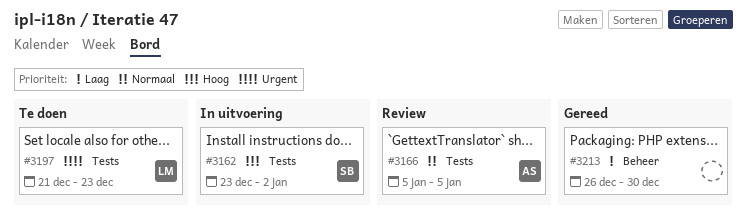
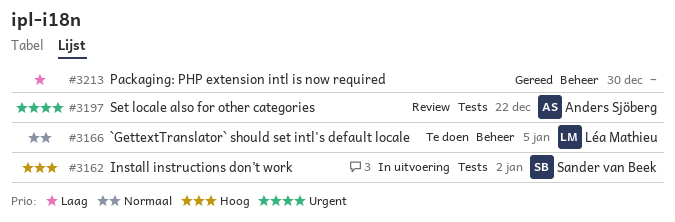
#3166, status: Review -> Te doen
#3166, owner: Anders Sjöberg -> Léa Mathieu
#3166, label: Tests -> Beheer
#3197, status: Te doen -> Review
#3197, owner: Léa Mathieu -> Anders Sjöberg
#3197, due: Dec 23 -> Dec 22

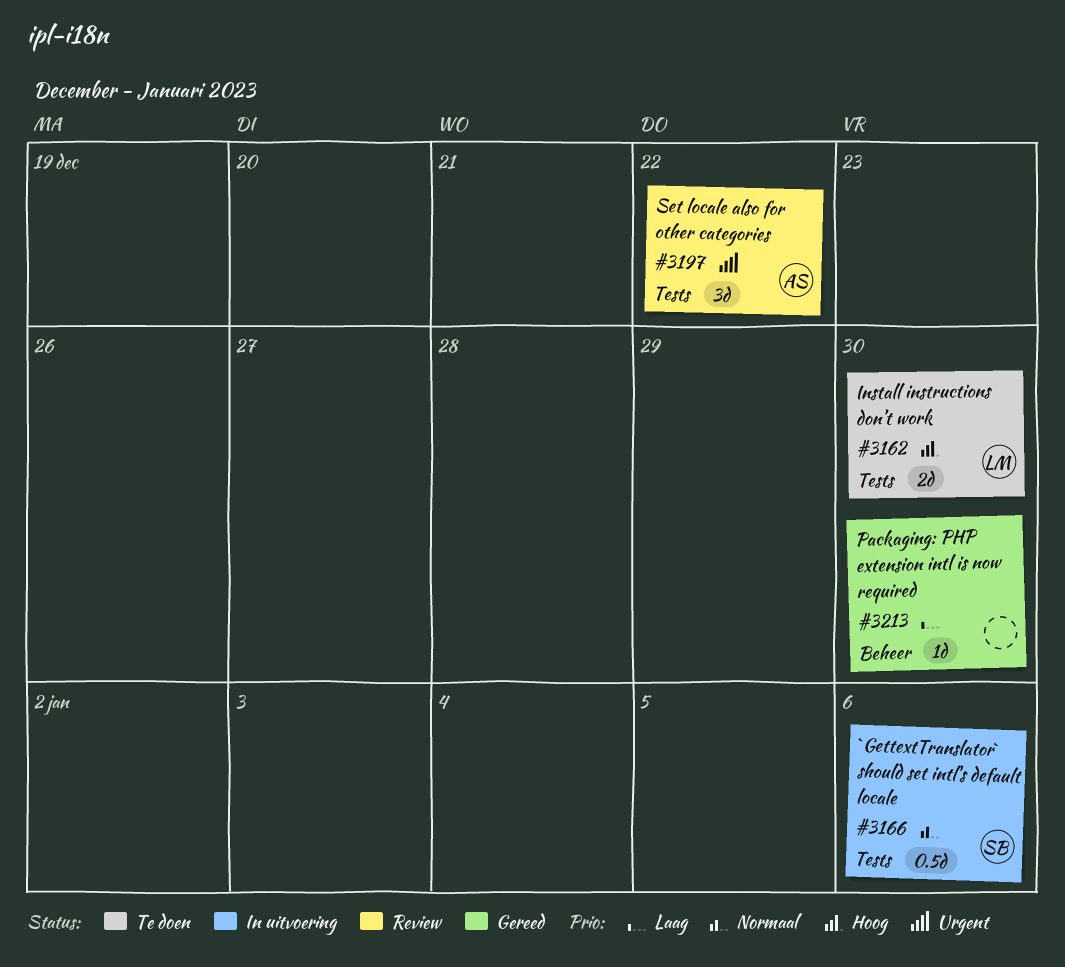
#3162, status: In uitvoering -> Te doen
#3162, owner: Sander van Beek -> Léa Mathieu
#3162, due: Jan 2 -> Dec 30
#3166, status: Te doen -> In uitvoering
#3166, owner: Léa Mathieu -> Sander van Beek
#3166, label: Beheer -> Tests
#3166, due: Jan 5 -> Jan 6

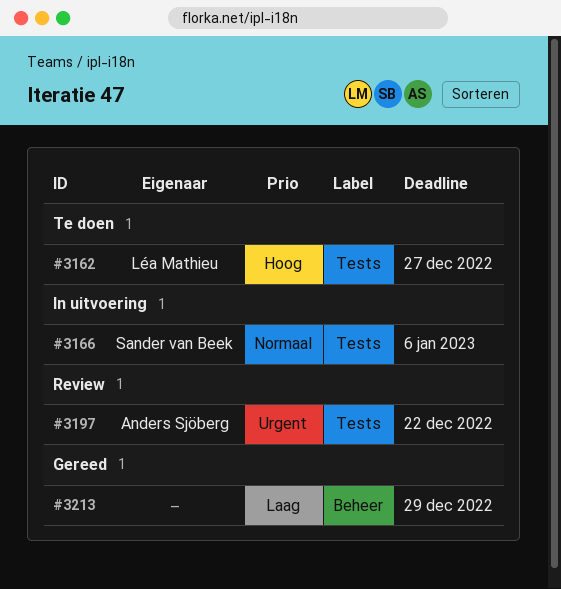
#3162, due: Dec 30 -> Dec 27
#3213, due: Dec 30 -> Dec 29

